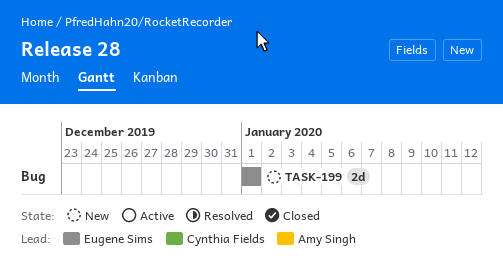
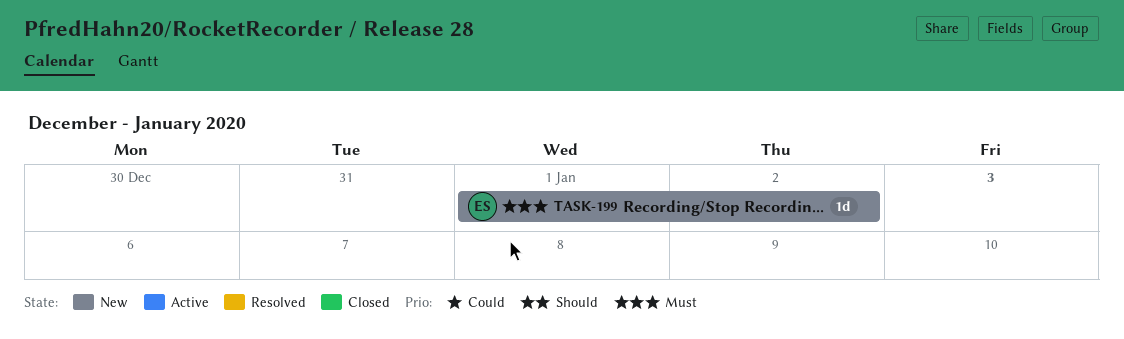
TASK-199, estimate: 2d -> 1d
TASK-199, due: Jan 1 -> Jan 2

